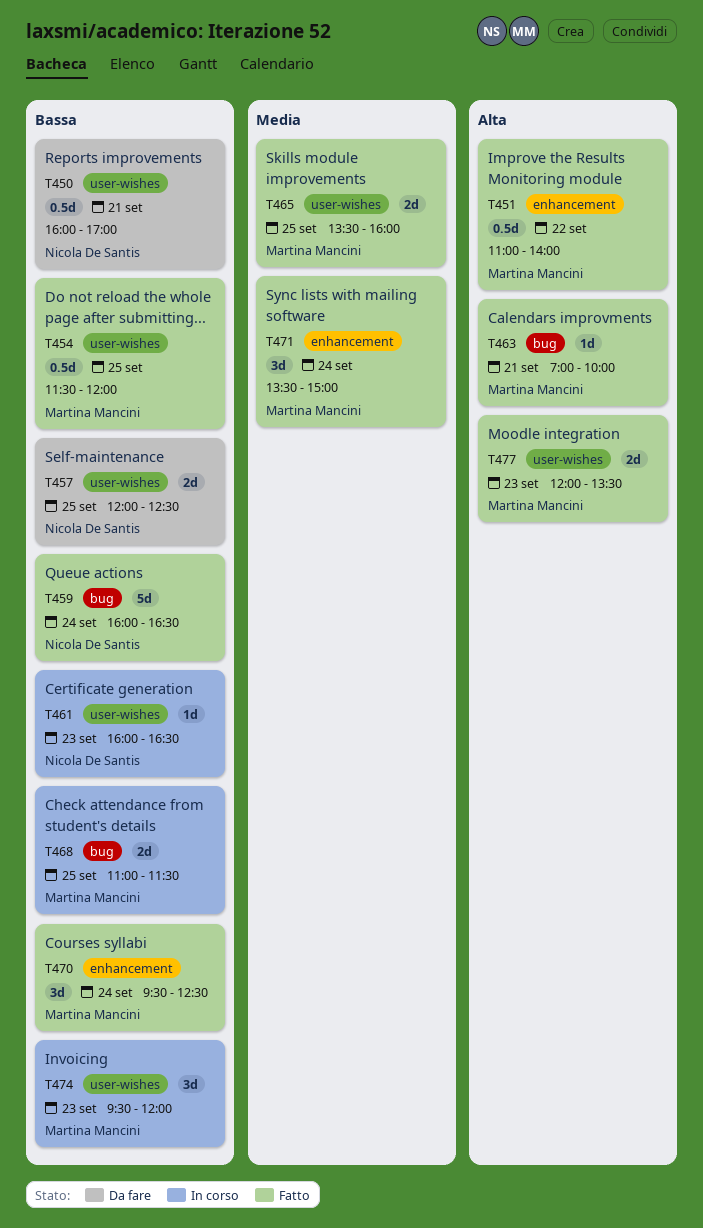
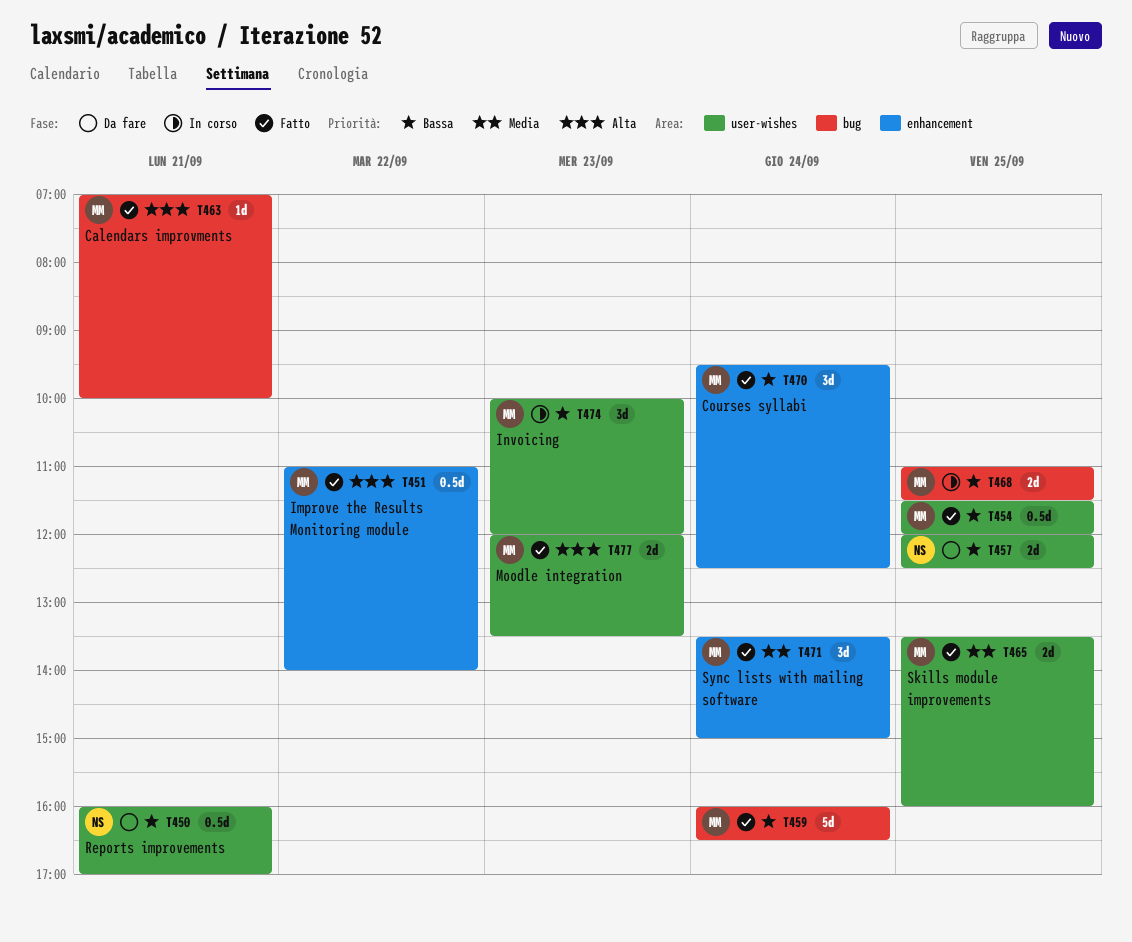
T459, owner: Nicola De Santis -> Martina Mancini
T461: present -> none
T474, begins: 09:30 -> 10:00

